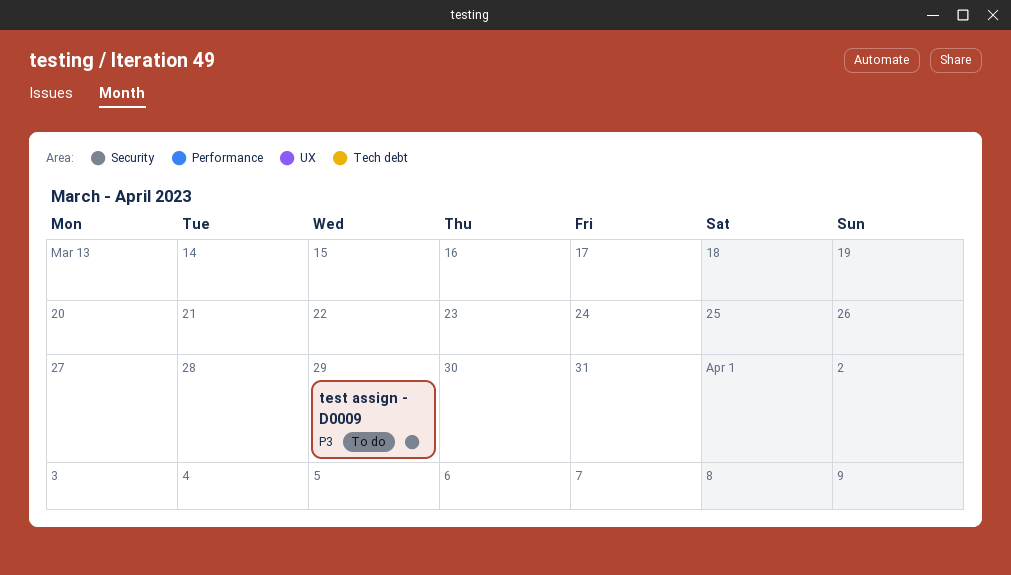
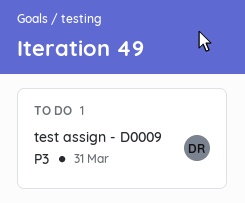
test assign - D0009, due: Mar 29 -> Mar 31

